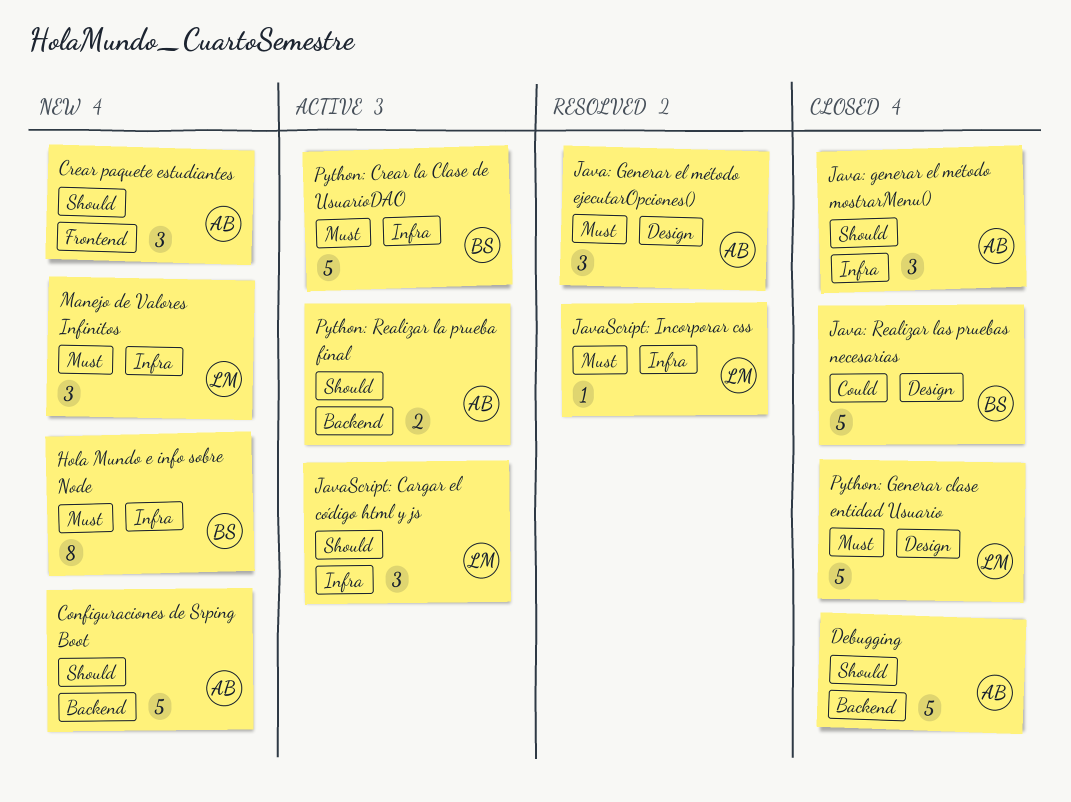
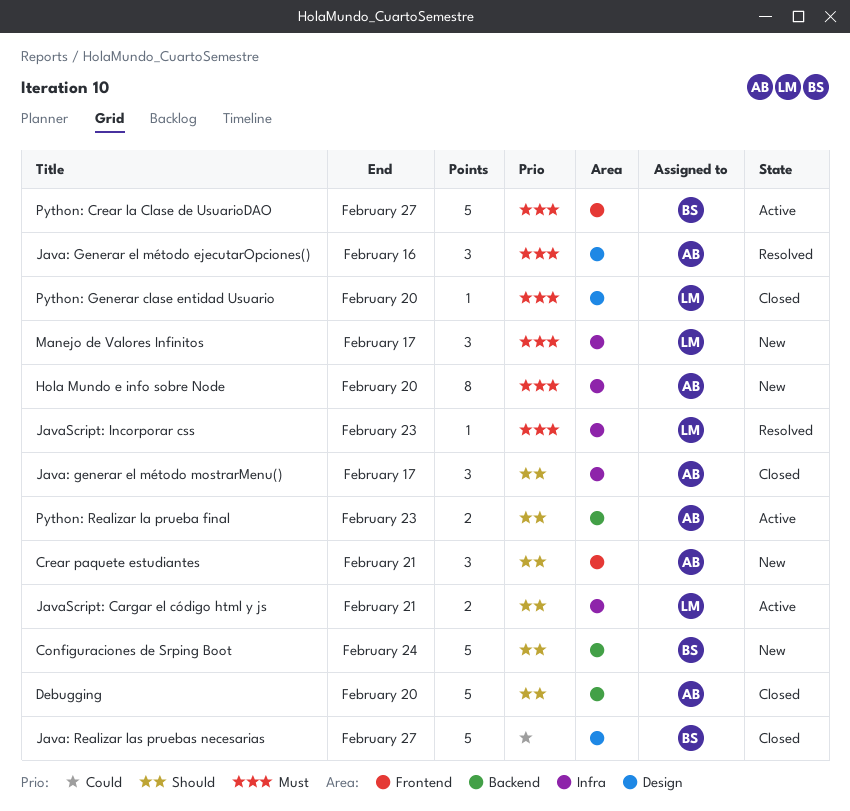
Configuraciones de Srping Boot, owner: AB -> BS
Hola Mundo e info sobre Node, owner: BS -> AB
JavaScript: Cargar el código html y js, estimate: 3 -> 2
Python: Crear la Clase de UsuarioDAO, label: Infra -> Frontend
Python: Generar clase entidad Usuario, estimate: 5 -> 1

